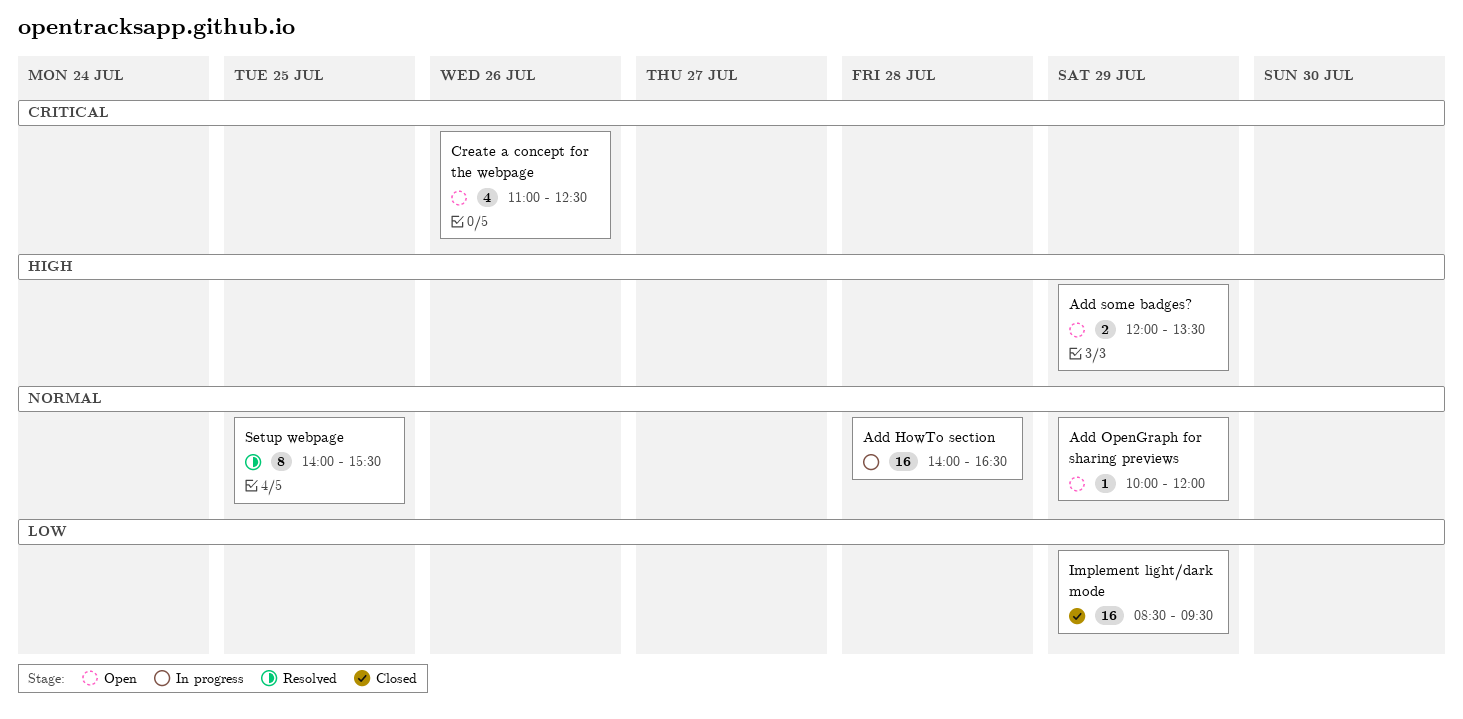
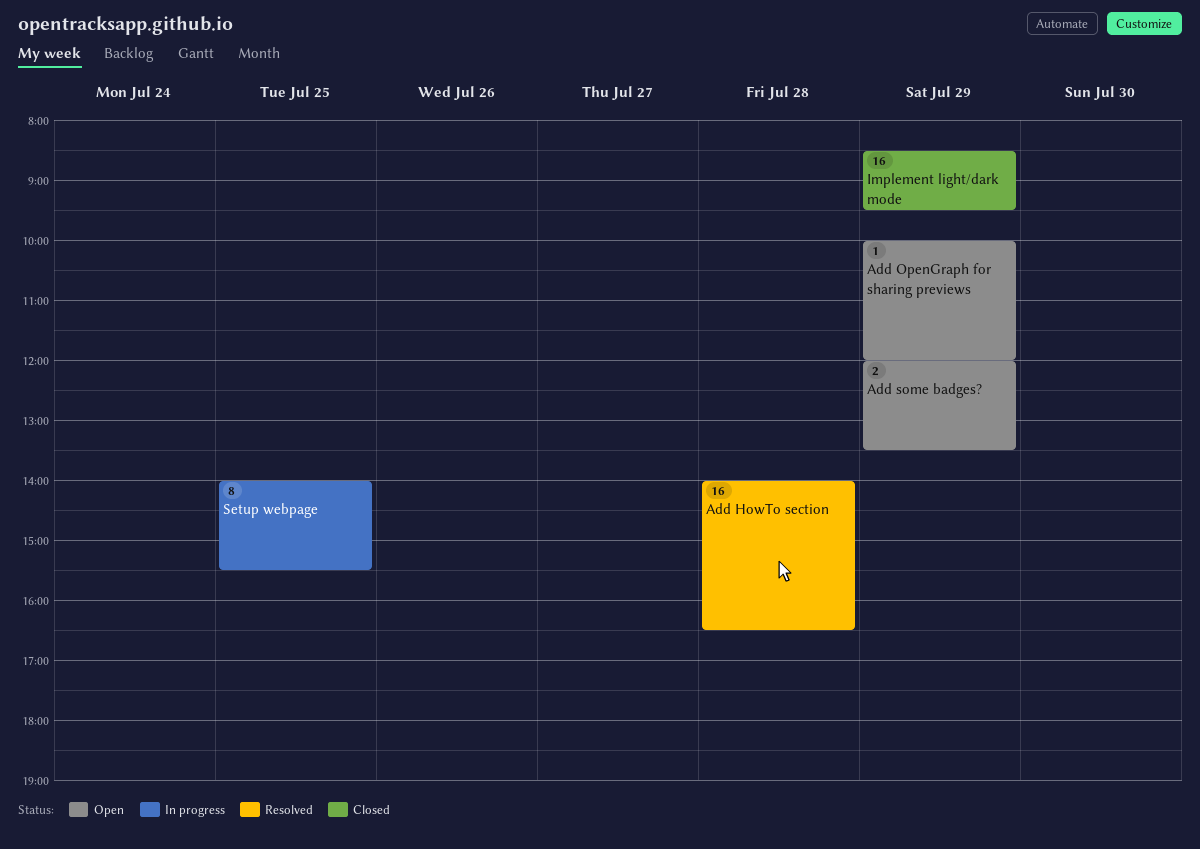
Add HowTo section, status: In progress -> Resolved
Create a concept for the webpage: present -> none
Setup webpage, status: Resolved -> In progress

